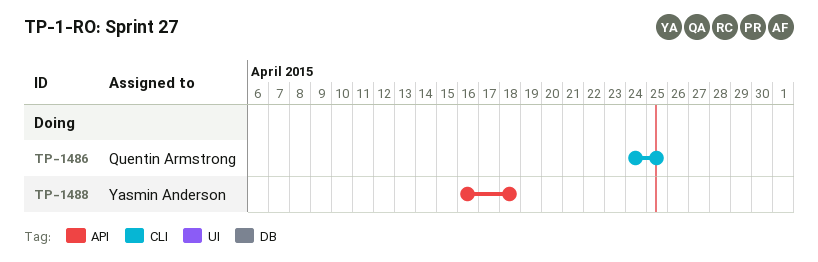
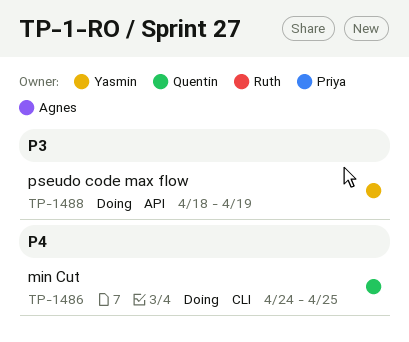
TP-1488, start: Apr 16 -> Apr 18
TP-1488, due: Apr 18 -> Apr 19

